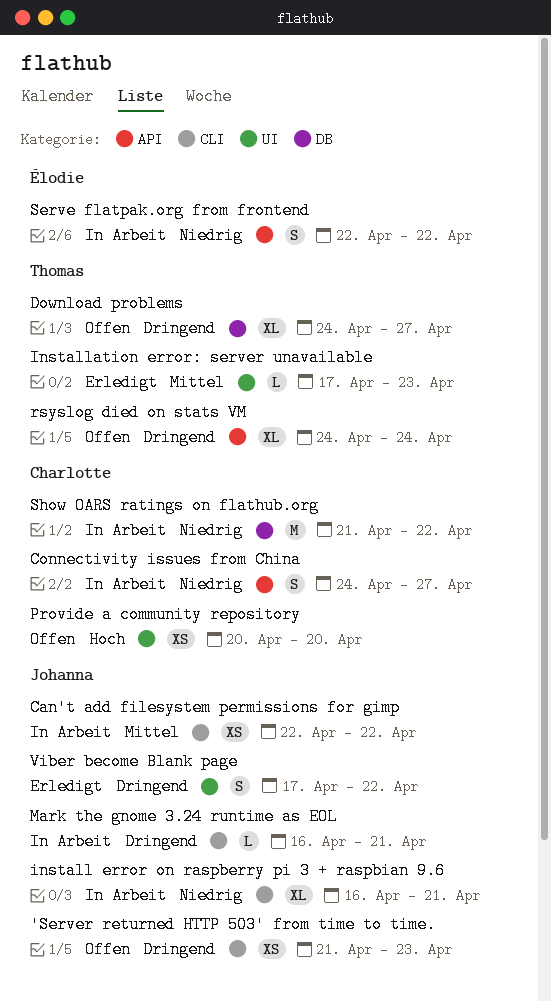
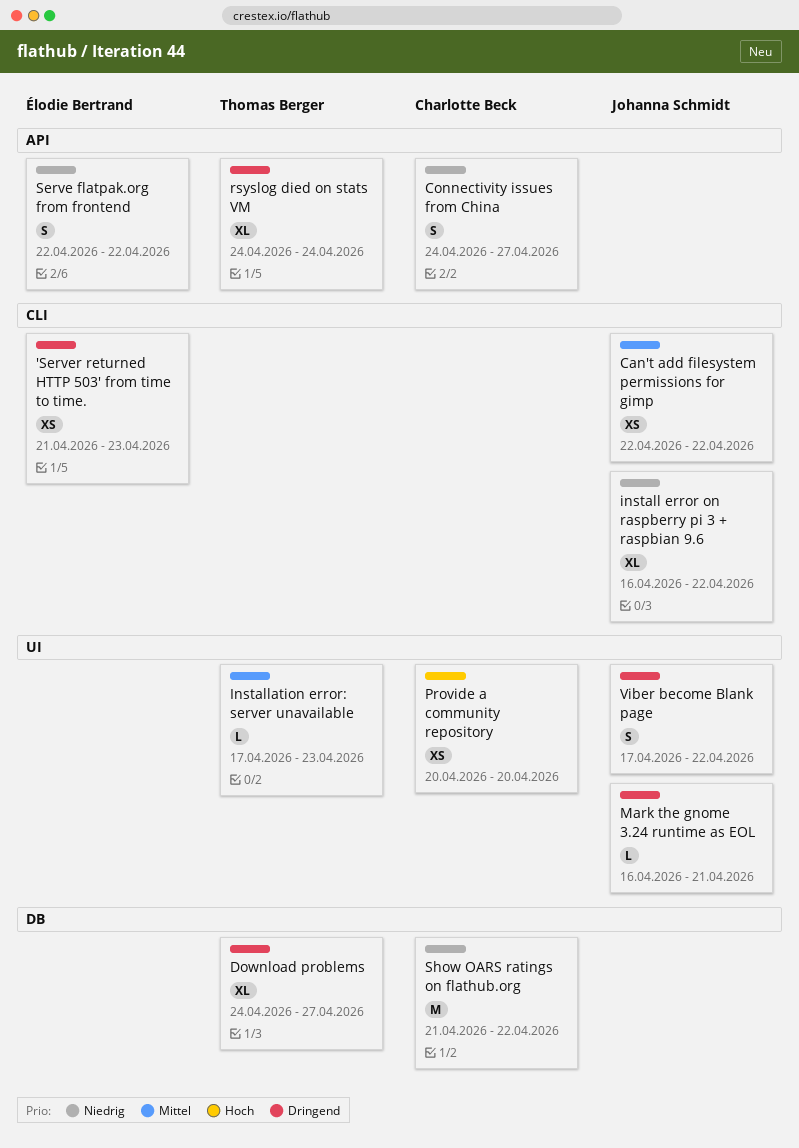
'Server returned HTTP 503' from time to time., owner: Johanna Schmidt -> Élodie Bertrand
install error on raspberry pi 3 + raspbian 9.6, due: Apr 21 -> Apr 22
Mark the gnome 3.24 runtime as EOL, label: CLI -> UI

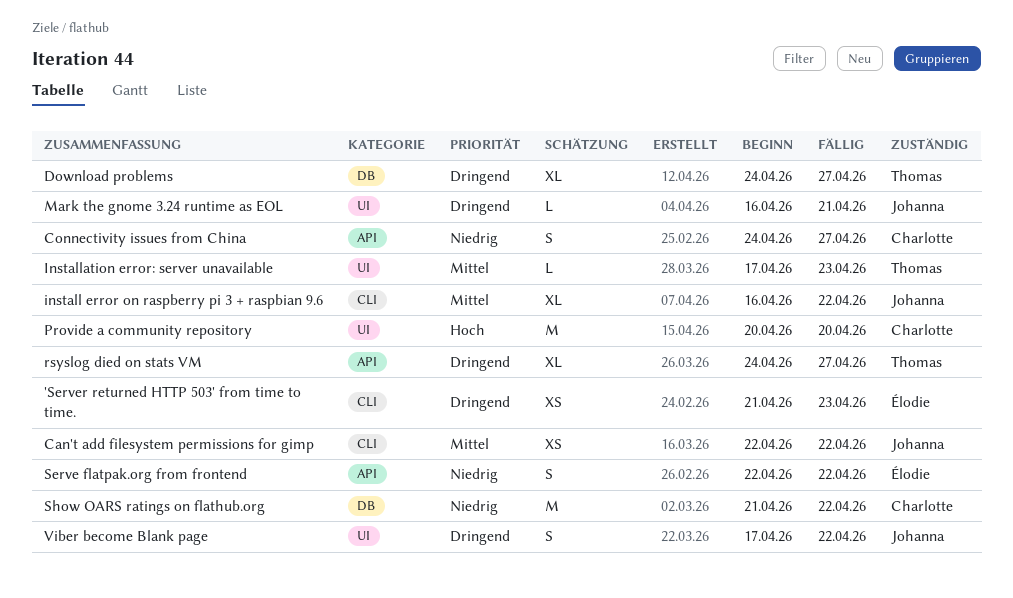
install error on raspberry pi 3 + raspbian 9.6, priority: Niedrig -> Mittel
Provide a community repository, estimate: XS -> M
rsyslog died on stats VM, due: Apr 24 -> Apr 27

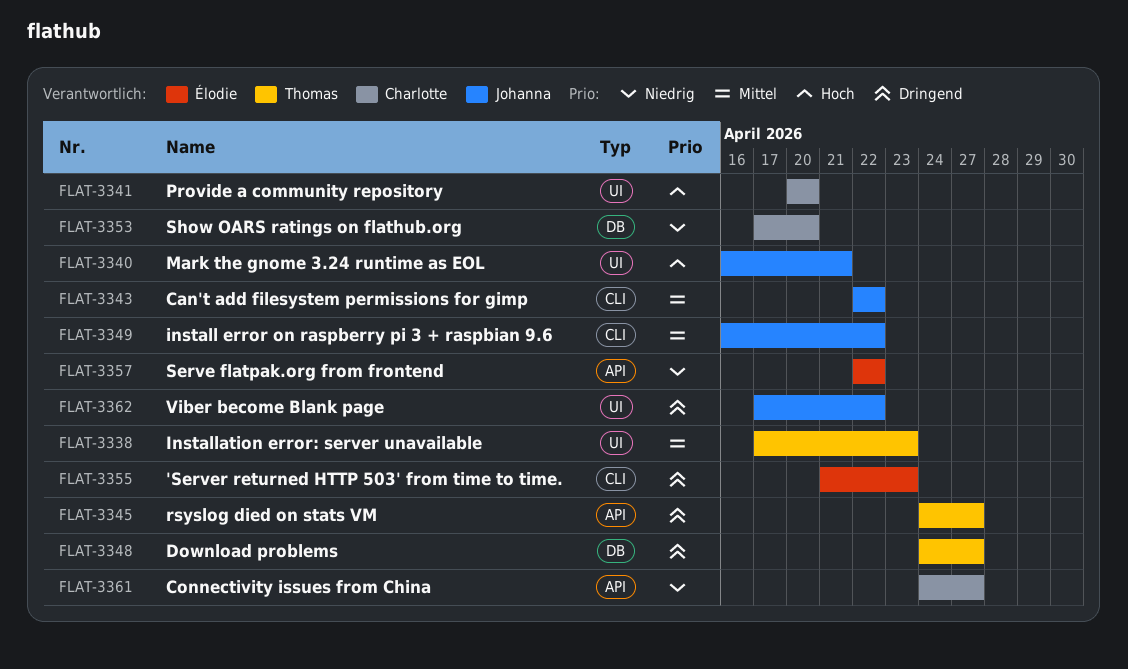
Mark the gnome 3.24 runtime as EOL, priority: Dringend -> Hoch
Show OARS ratings on flathub.org, start: Apr 21 -> Apr 17
Show OARS ratings on flathub.org, due: Apr 22 -> Apr 20

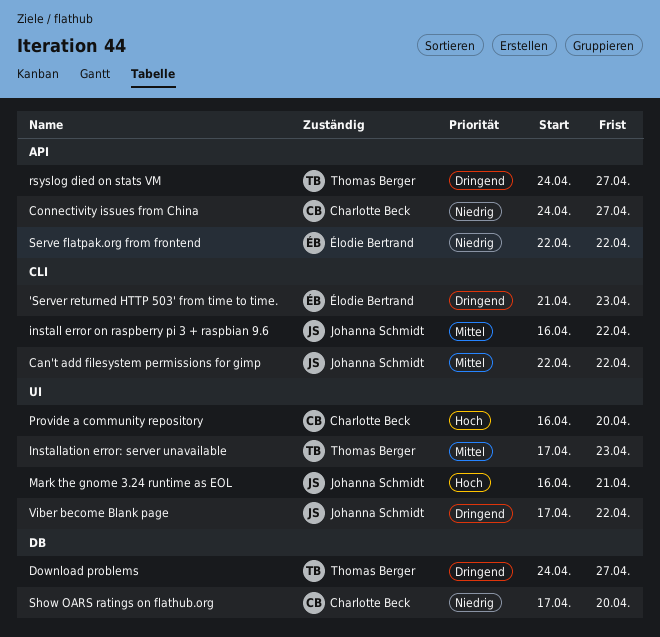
Provide a community repository, start: Apr 20 -> Apr 16

